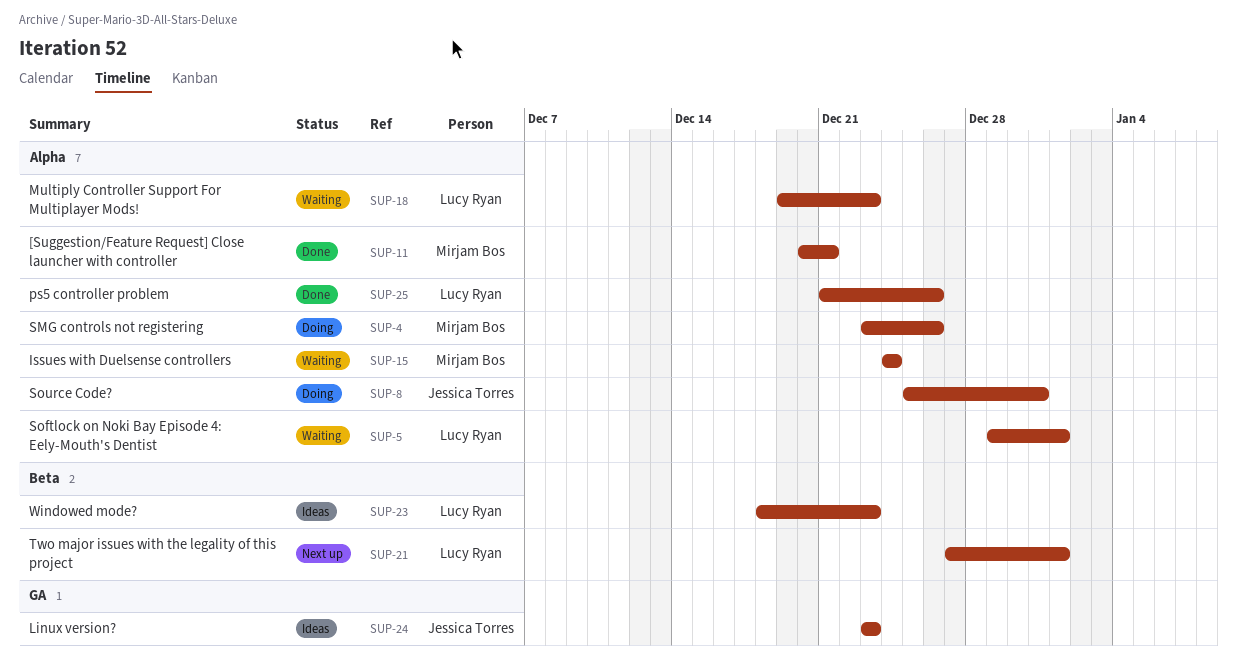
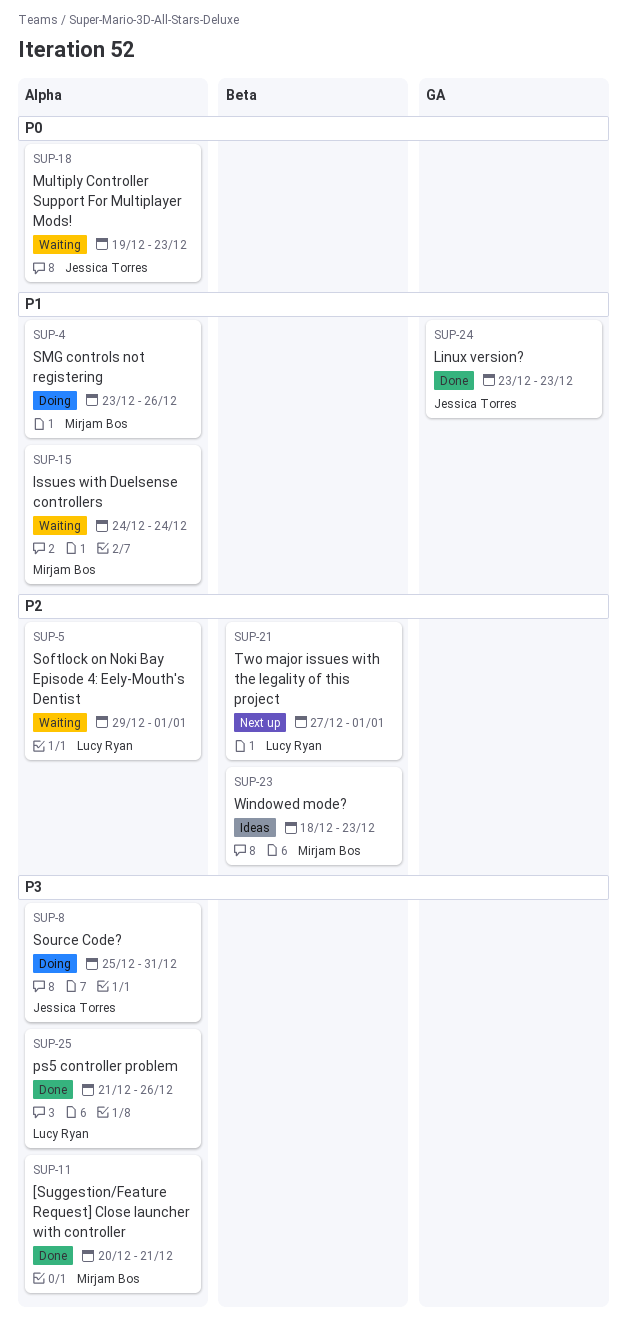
SUP-18, owner: Lucy Ryan -> Jessica Torres
SUP-23, owner: Lucy Ryan -> Mirjam Bos
SUP-24, status: Ideas -> Done

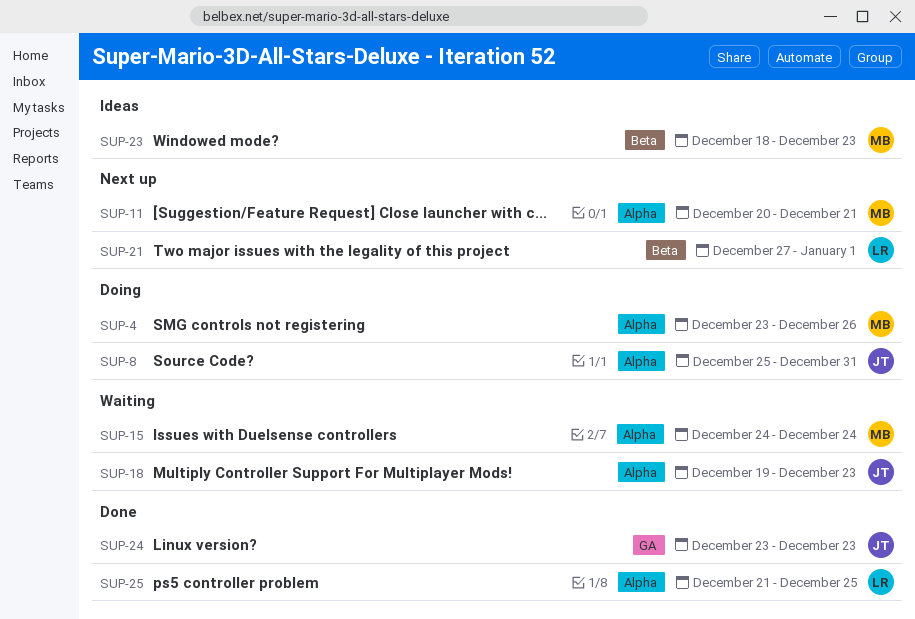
SUP-5: present -> none
SUP-11, status: Done -> Next up
SUP-25, due: Dec 26 -> Dec 25

